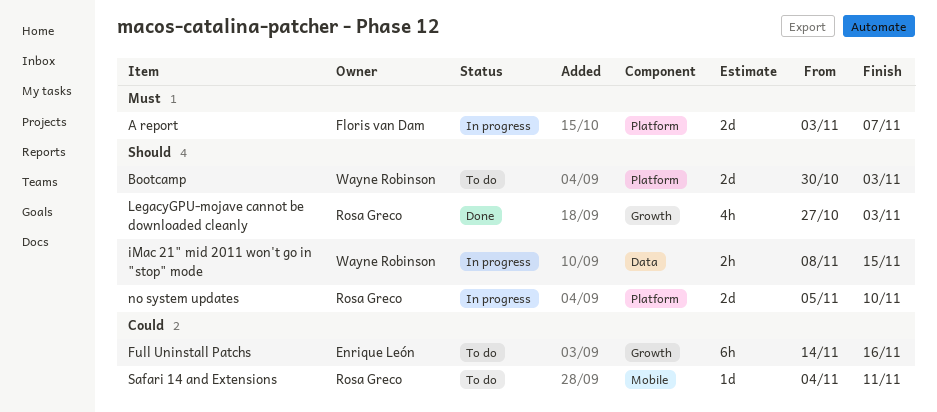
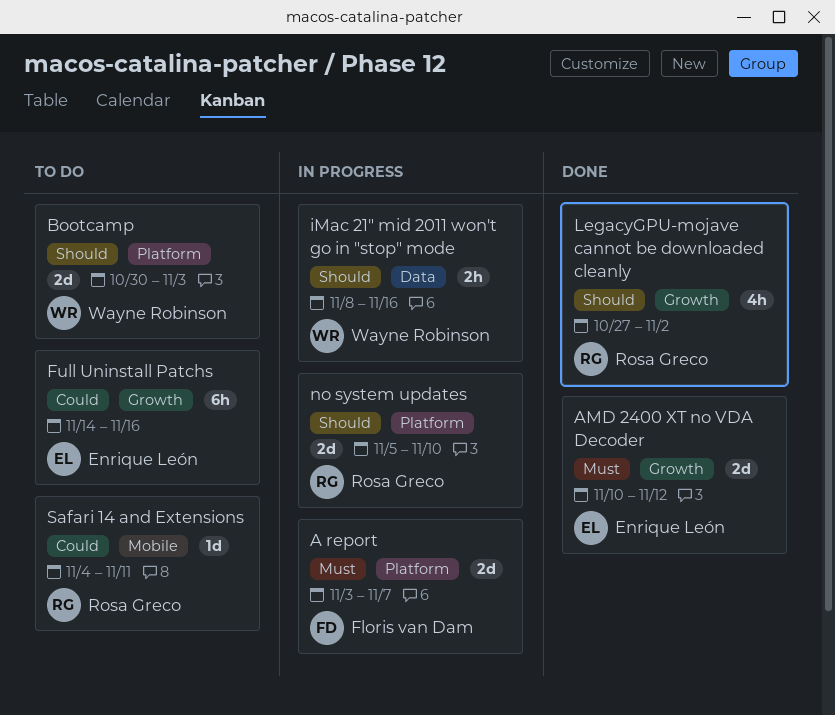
AMD 2400 XT no VDA Decoder: none -> present
iMac 21" mid 2011 won't go in "stop" mode, due: Nov 15 -> Nov 16
LegacyGPU-mojave cannot be downloaded cleanly, due: Nov 3 -> Nov 2

